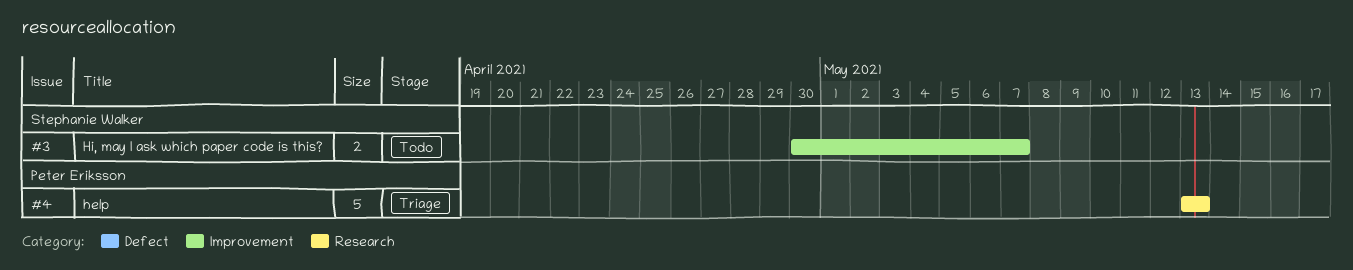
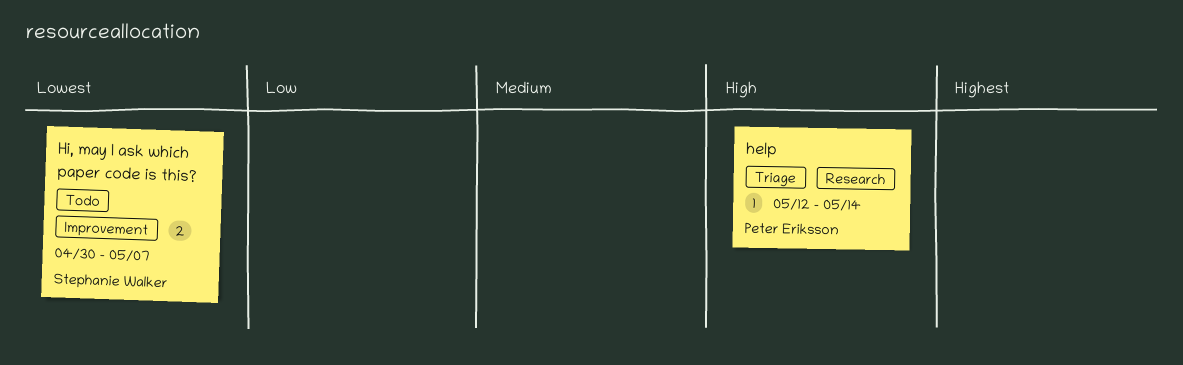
help, estimate: 5 -> 1
help, start: May 13 -> May 12
help, due: May 13 -> May 14

